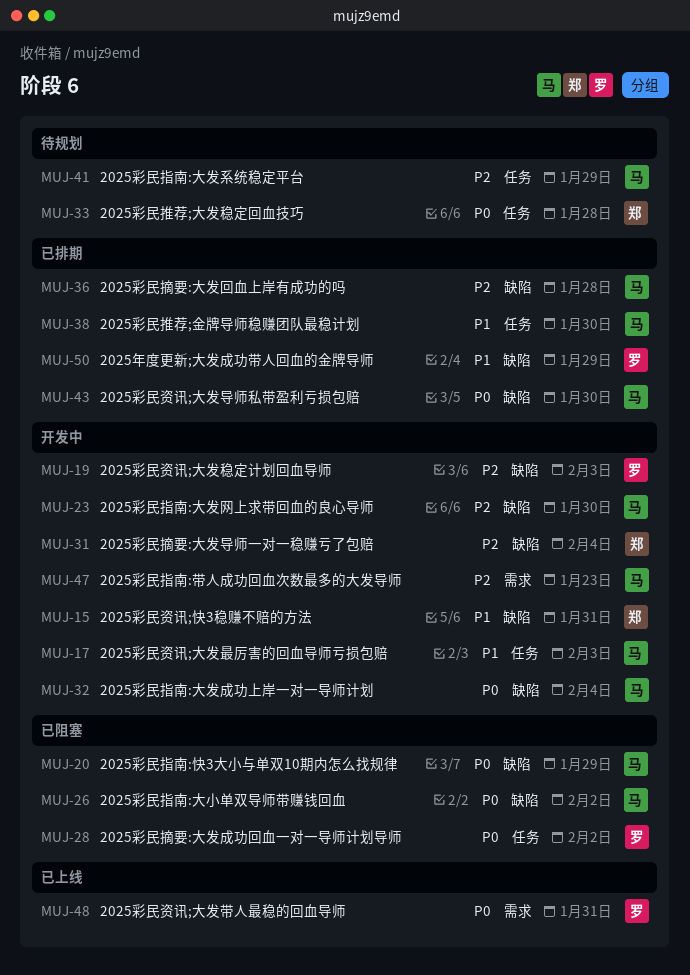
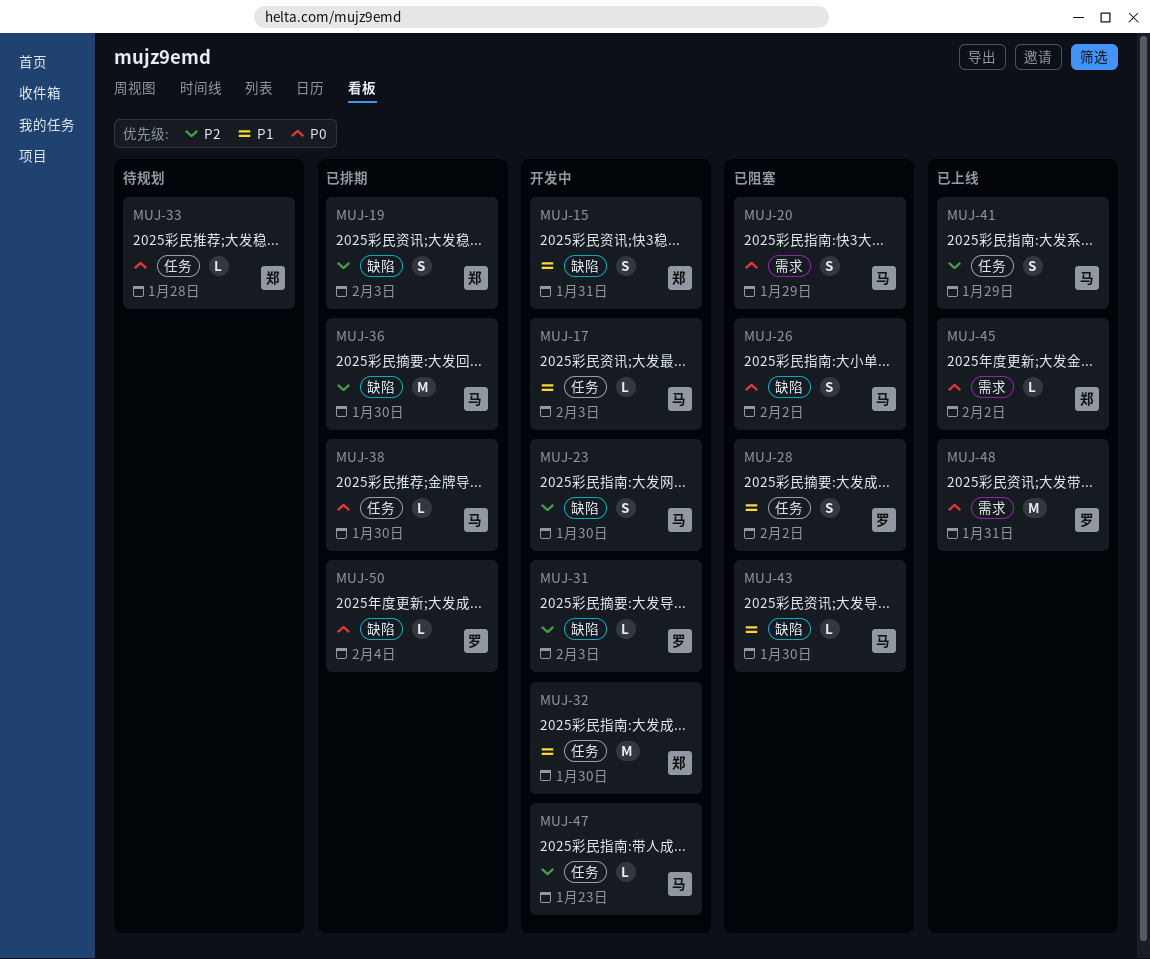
MUJ-19, status: 开发中 -> 已排期
MUJ-19, owner: 罗 -> 郑
MUJ-20, label: 缺陷 -> 需求
MUJ-28, priority: P0 -> P1
MUJ-31, owner: 郑 -> 罗
MUJ-31, due: Feb 4 -> Feb 3
MUJ-32, owner: 马 -> 郑
MUJ-32, priority: P0 -> P1
MUJ-32, label: 缺陷 -> 任务
MUJ-32, due: Feb 4 -> Jan 30
MUJ-36, due: Jan 28 -> Jan 30
MUJ-38, priority: P1 -> P0
MUJ-41, status: 待规划 -> 已上线
MUJ-43, status: 已排期 -> 已阻塞
MUJ-43, priority: P0 -> P1
MUJ-45: none -> present
MUJ-47, label: 需求 -> 任务
MUJ-50, priority: P1 -> P0
MUJ-50, due: Jan 29 -> Feb 4

